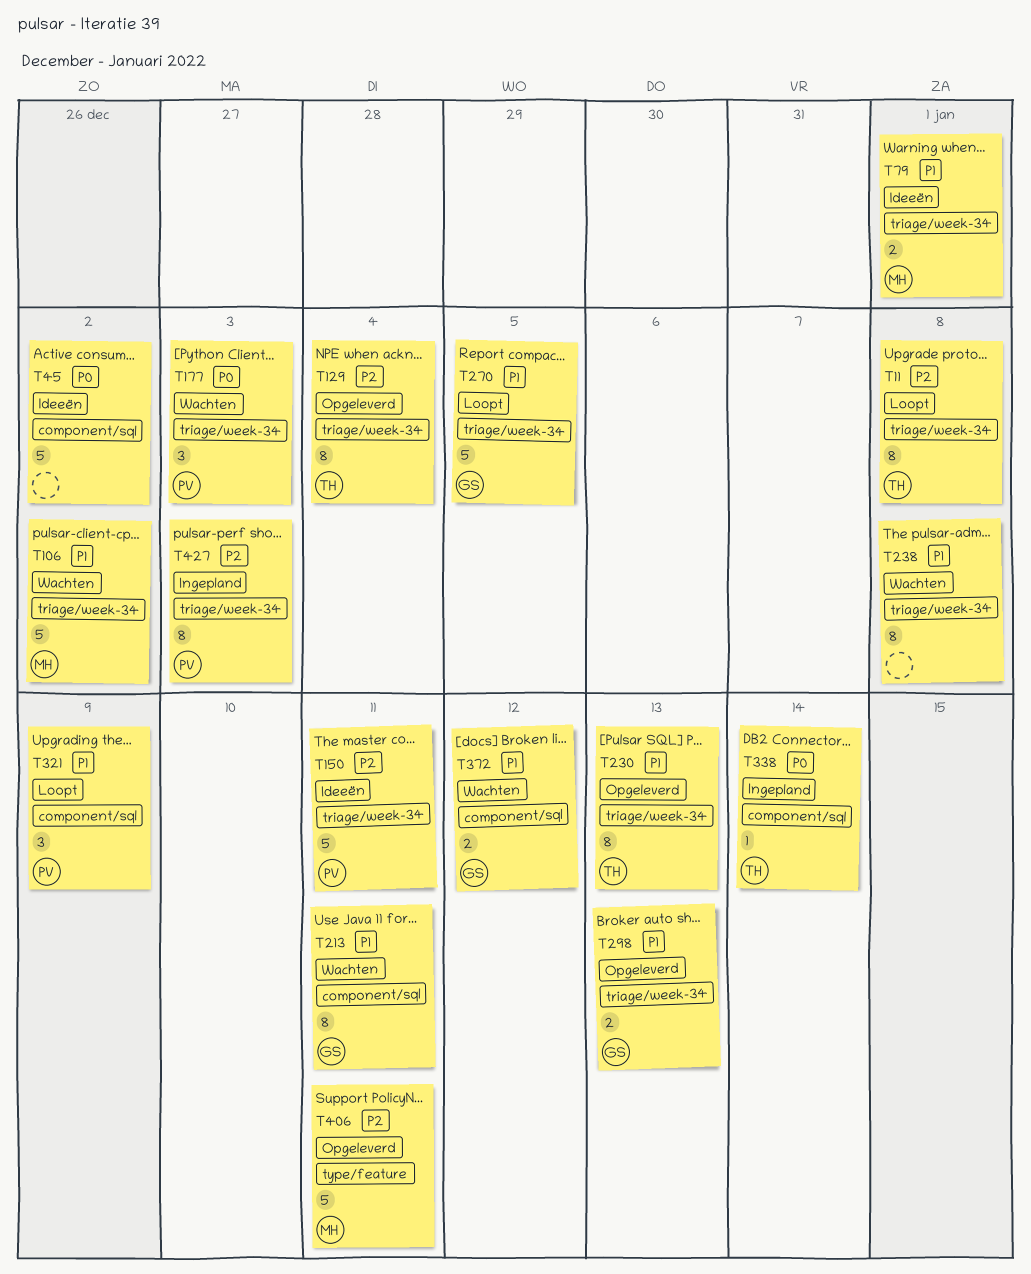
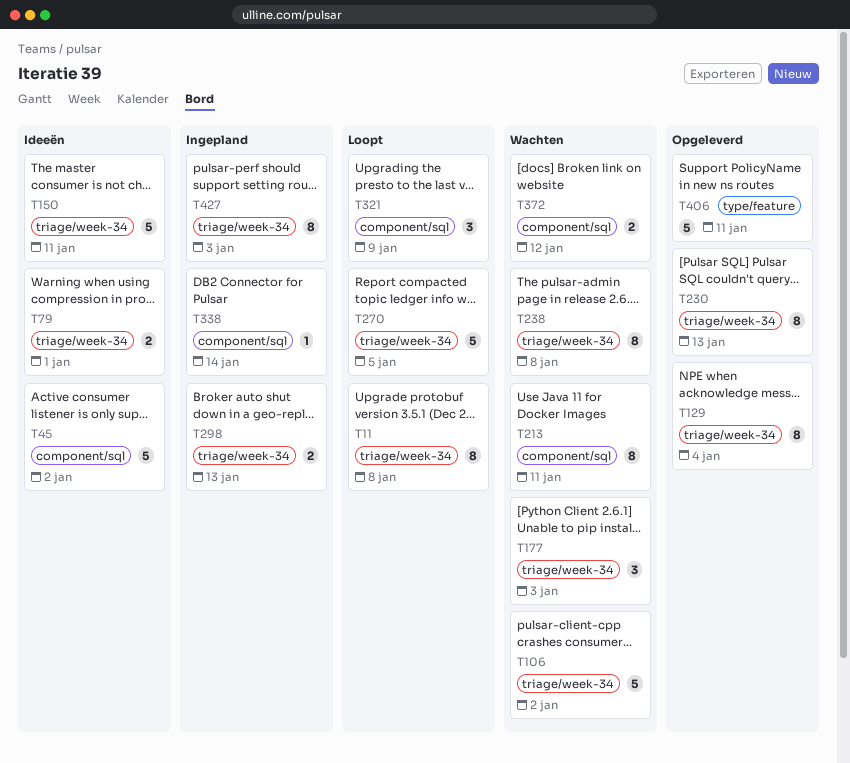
T298, status: Opgeleverd -> Ingepland

